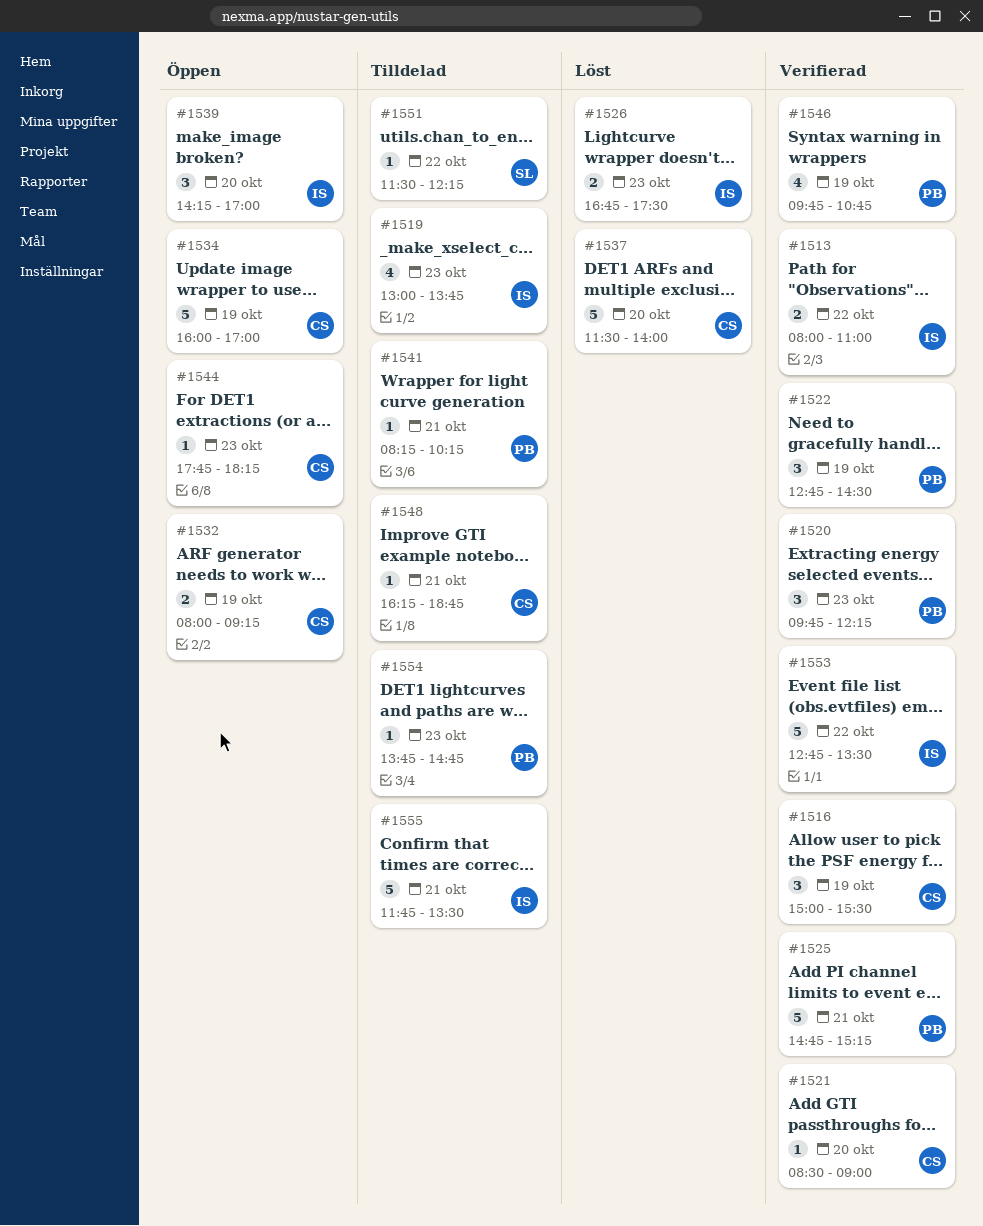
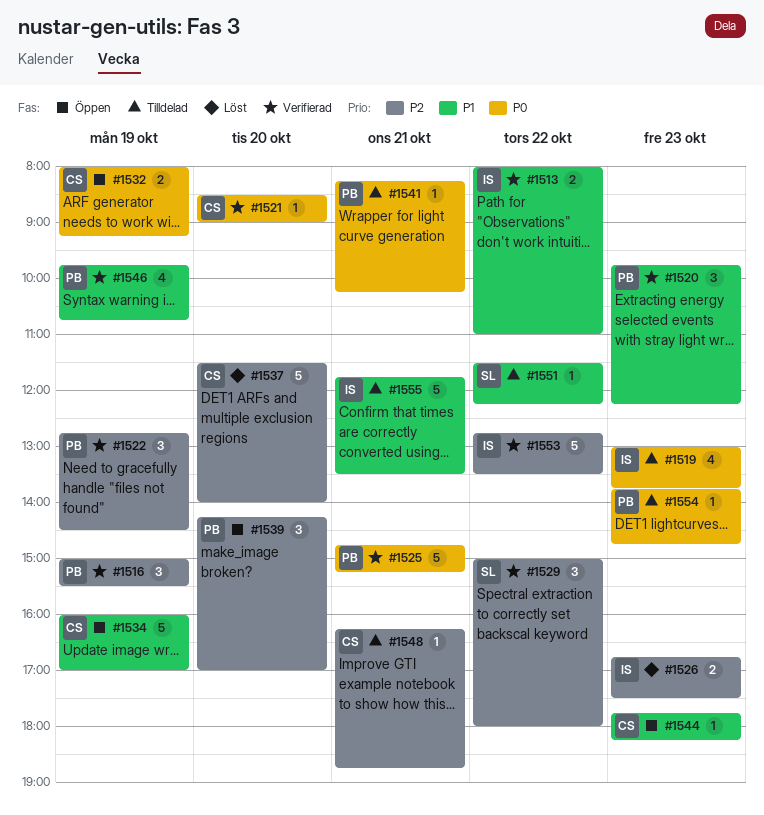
#1516, owner: CS -> PB
#1529: none -> present
#1539, owner: IS -> PB

